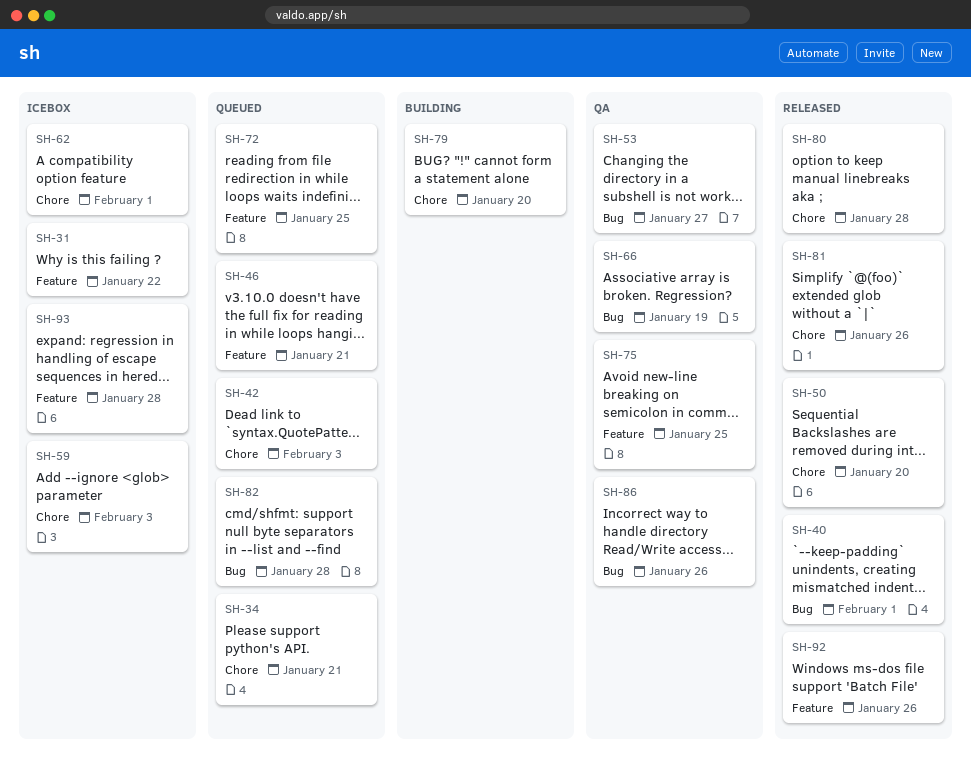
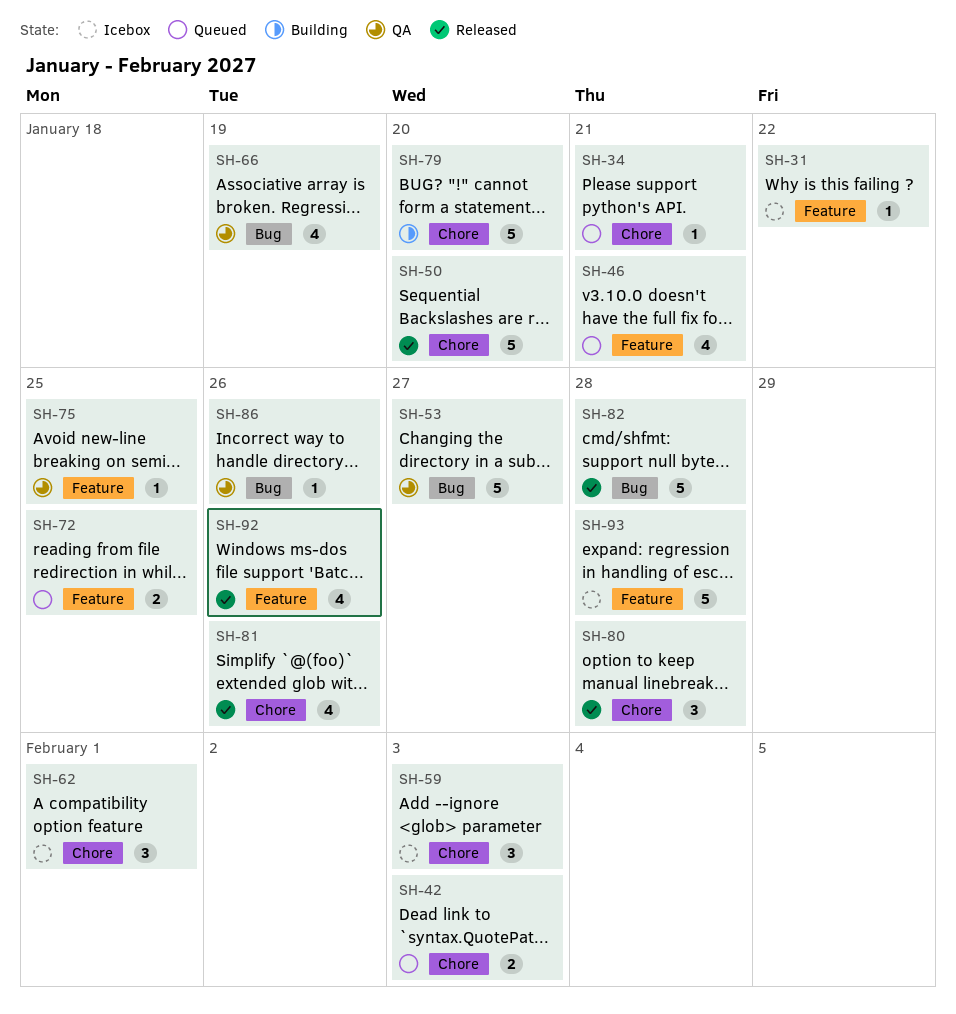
SH-40: present -> none
SH-82, status: Queued -> Released

